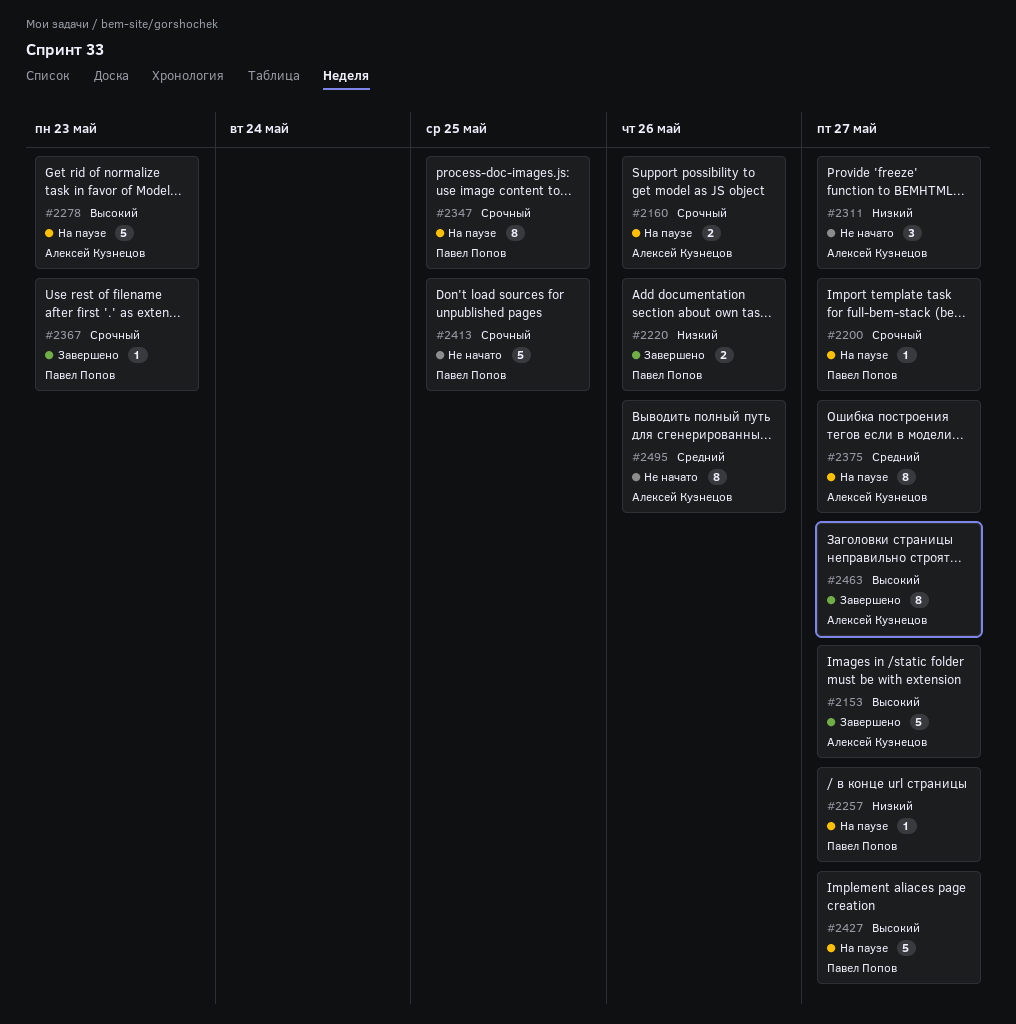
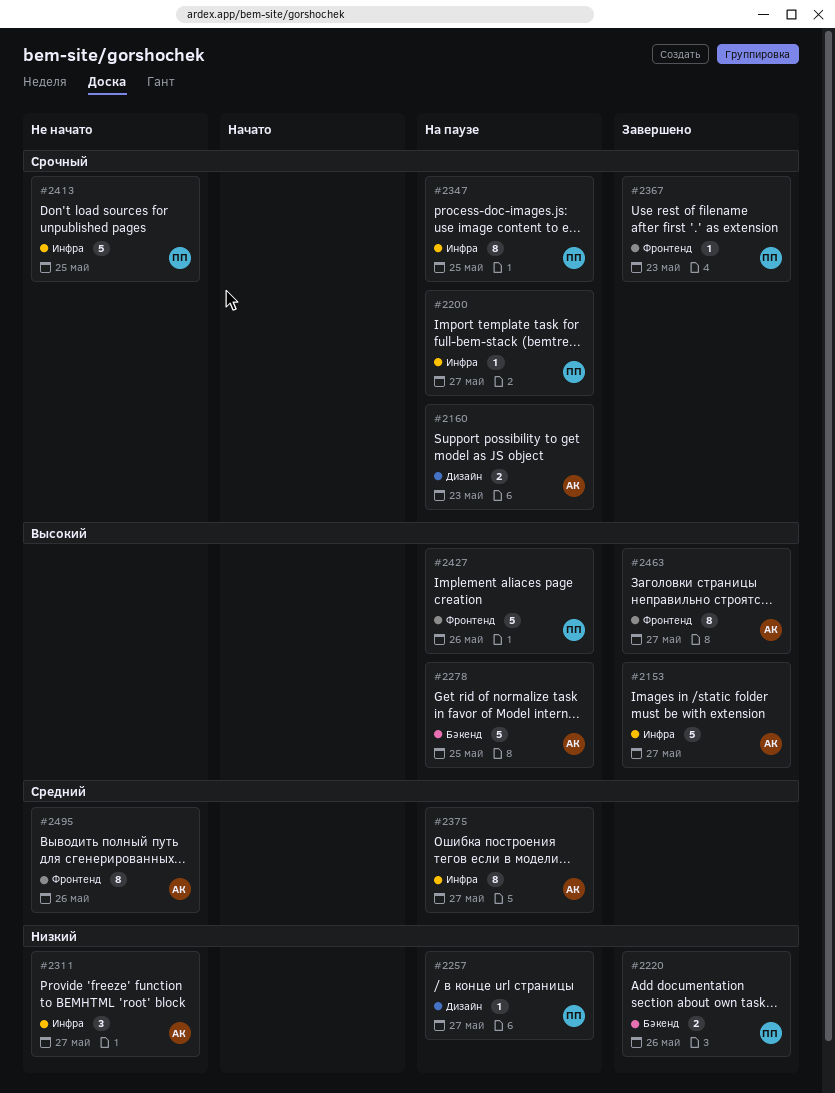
#2160, due: May 26 -> May 23
#2278, due: May 23 -> May 25
#2427, due: May 27 -> May 26

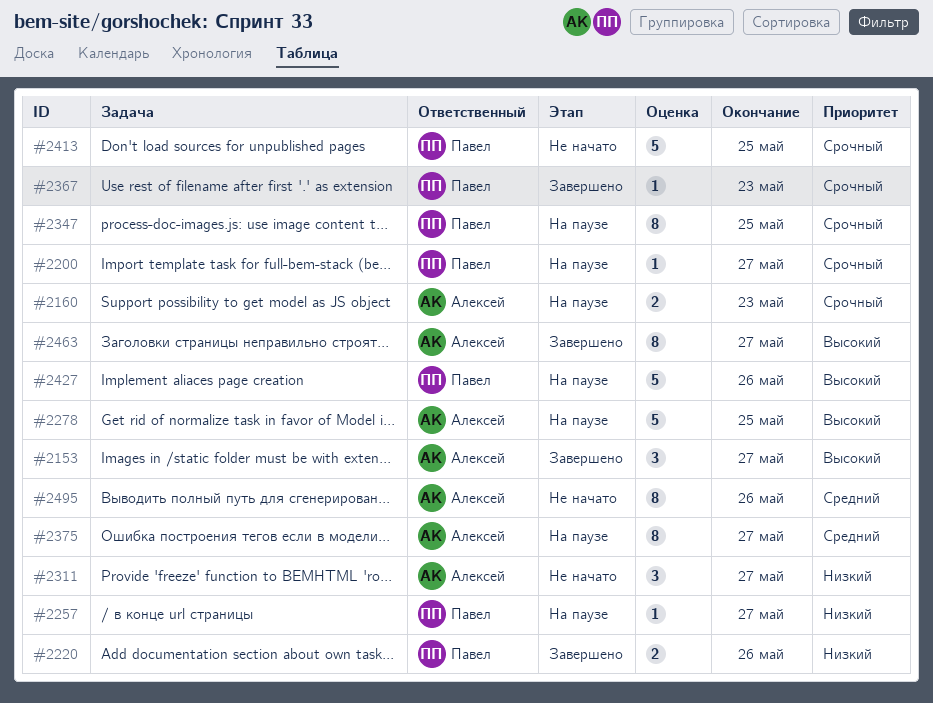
#2153, estimate: 5 -> 3

